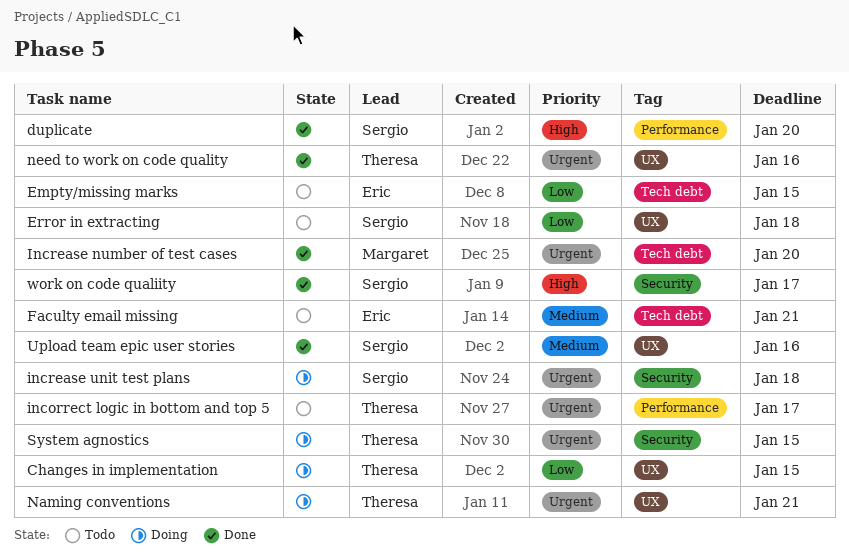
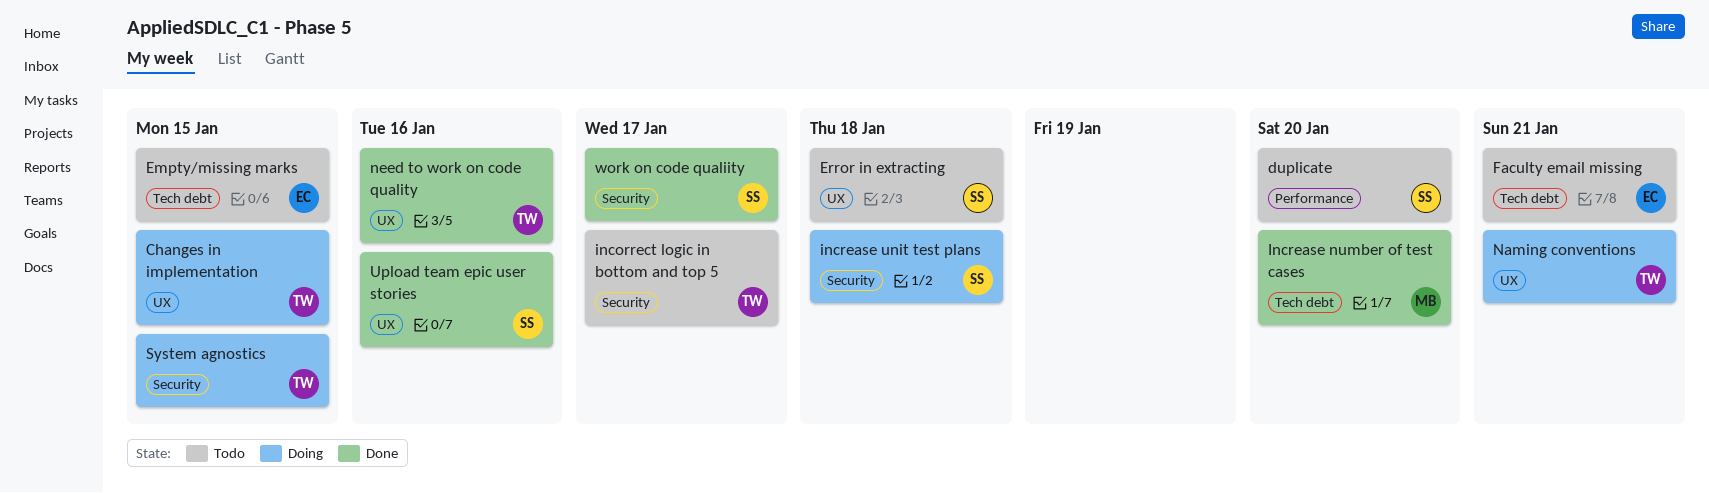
duplicate, status: Done -> Todo
incorrect logic in bottom and top 5, label: Performance -> Security

